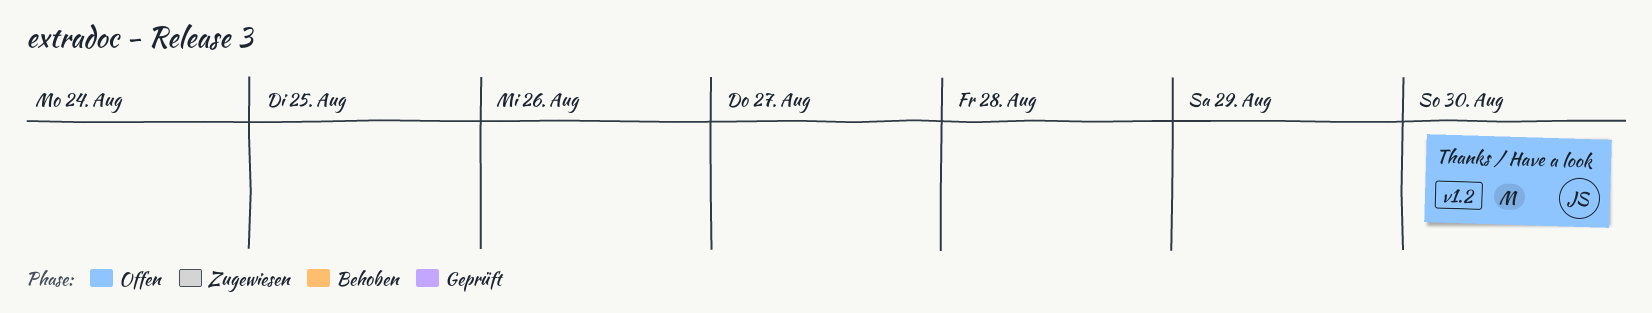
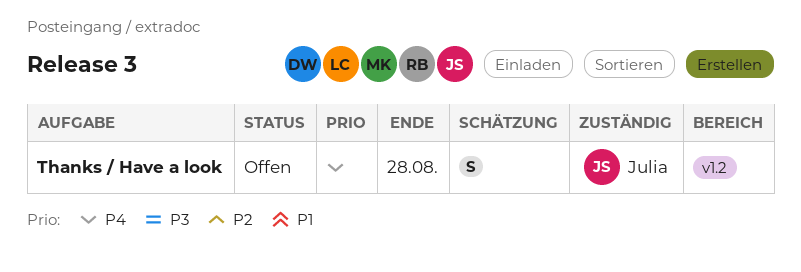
Thanks / Have a look, estimate: M -> S
Thanks / Have a look, due: Aug 30 -> Aug 28

